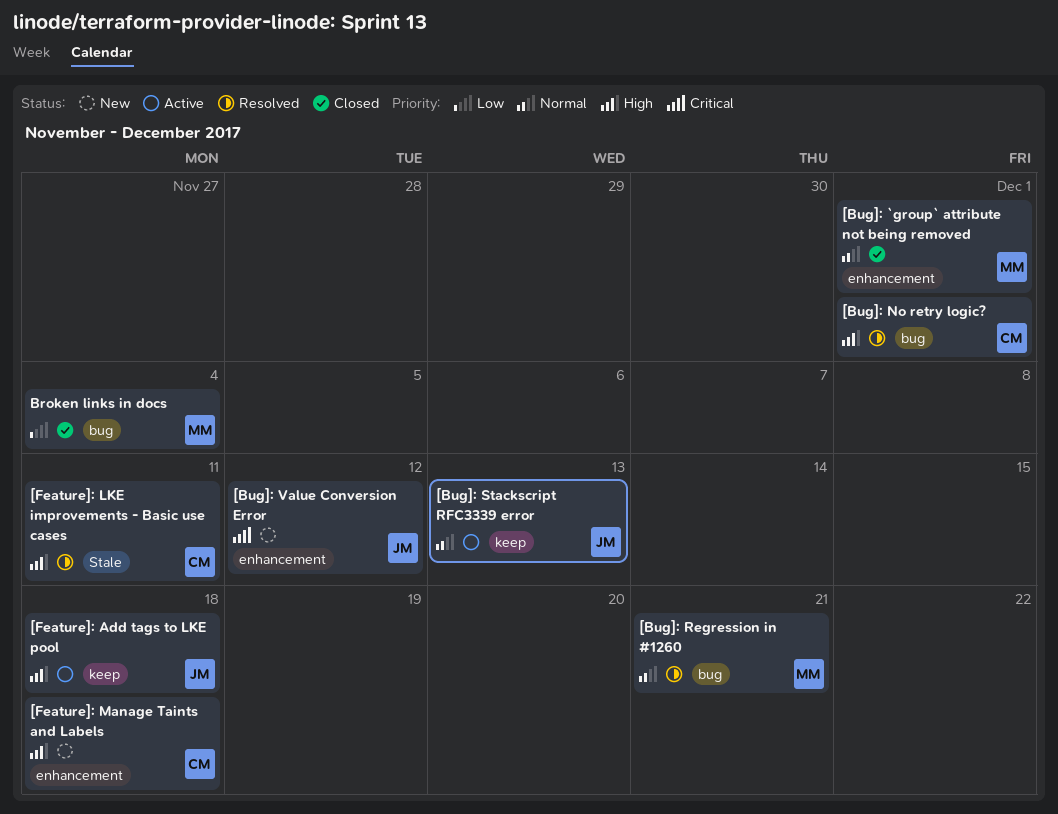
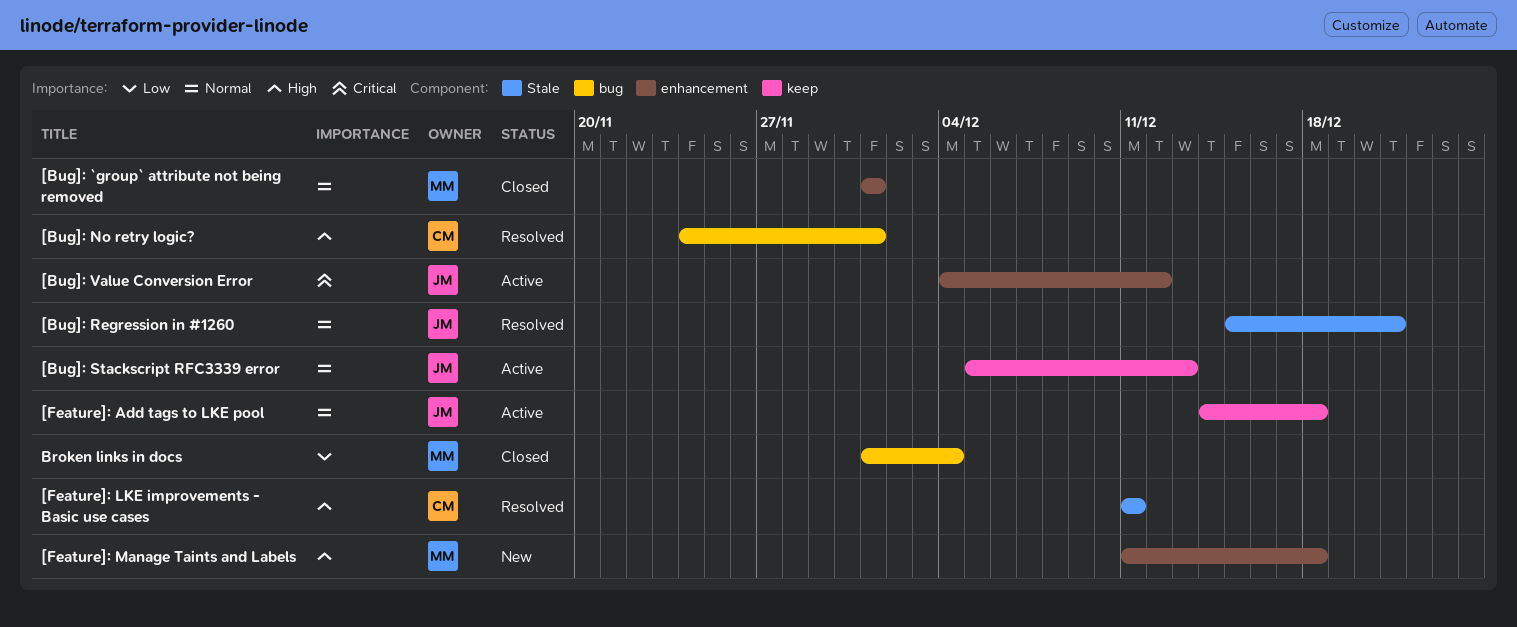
[Bug]: Regression in #1260, owner: MM -> JM
[Bug]: Regression in #1260, label: bug -> Stale
[Bug]: Value Conversion Error, status: New -> Active
[Feature]: Add tags to LKE pool, priority: High -> Normal
[Feature]: Manage Taints and Labels, owner: CM -> MM

